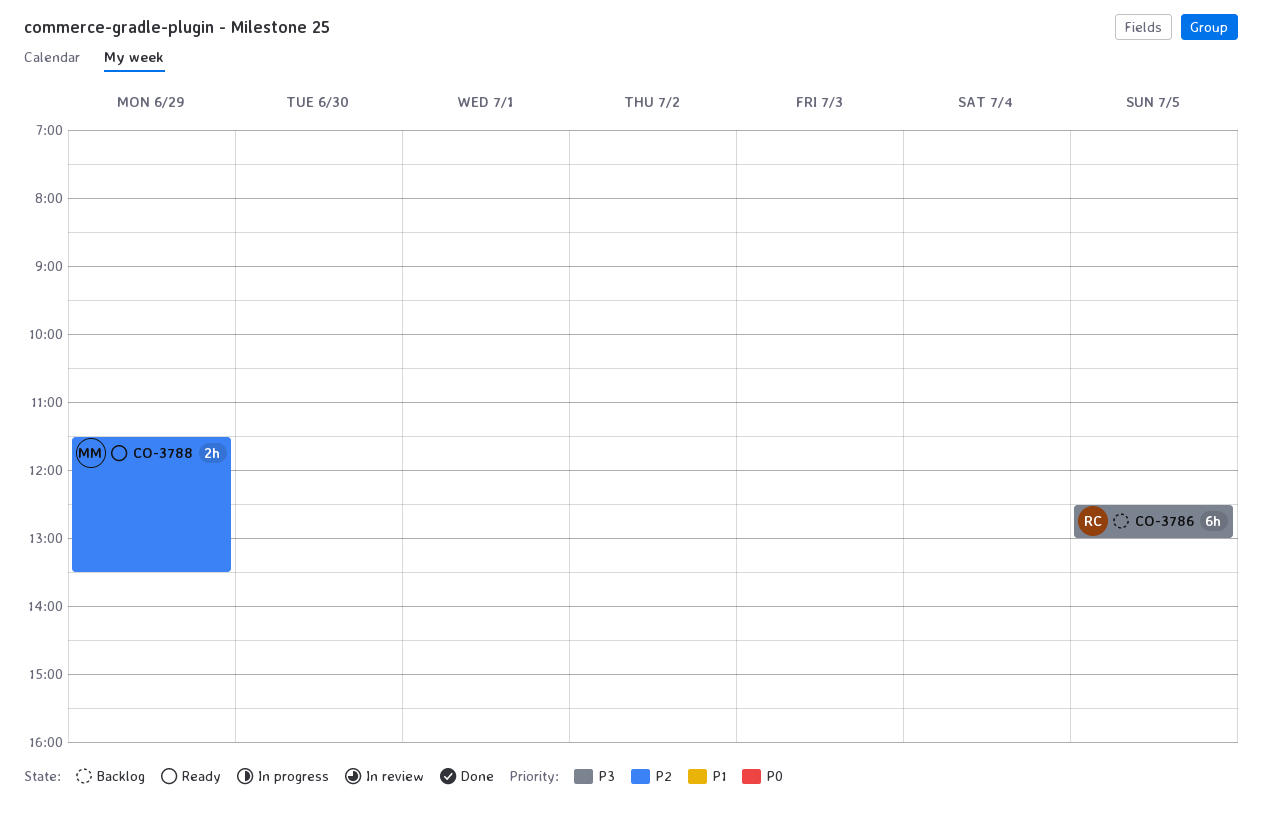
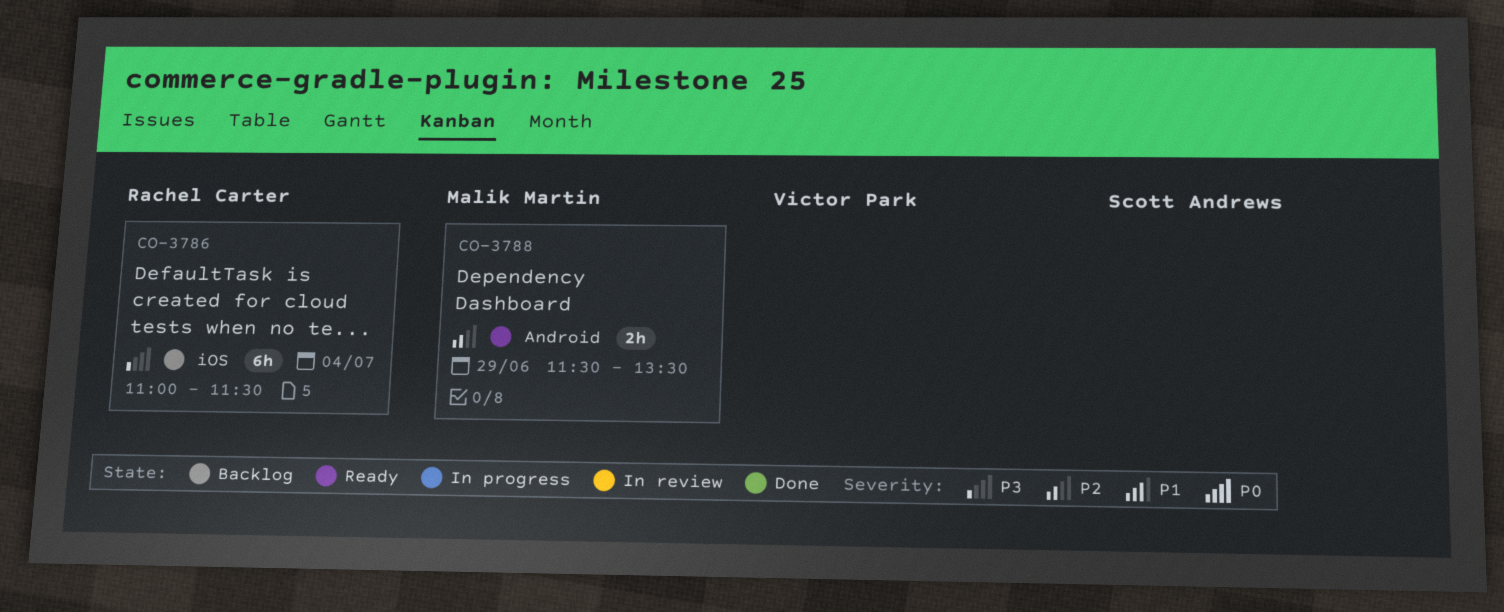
CO-3786, day: Jul 5 -> Jul 4
CO-3786, begins: 12:30 -> 11:00
CO-3786, ends: 13:00 -> 11:30

